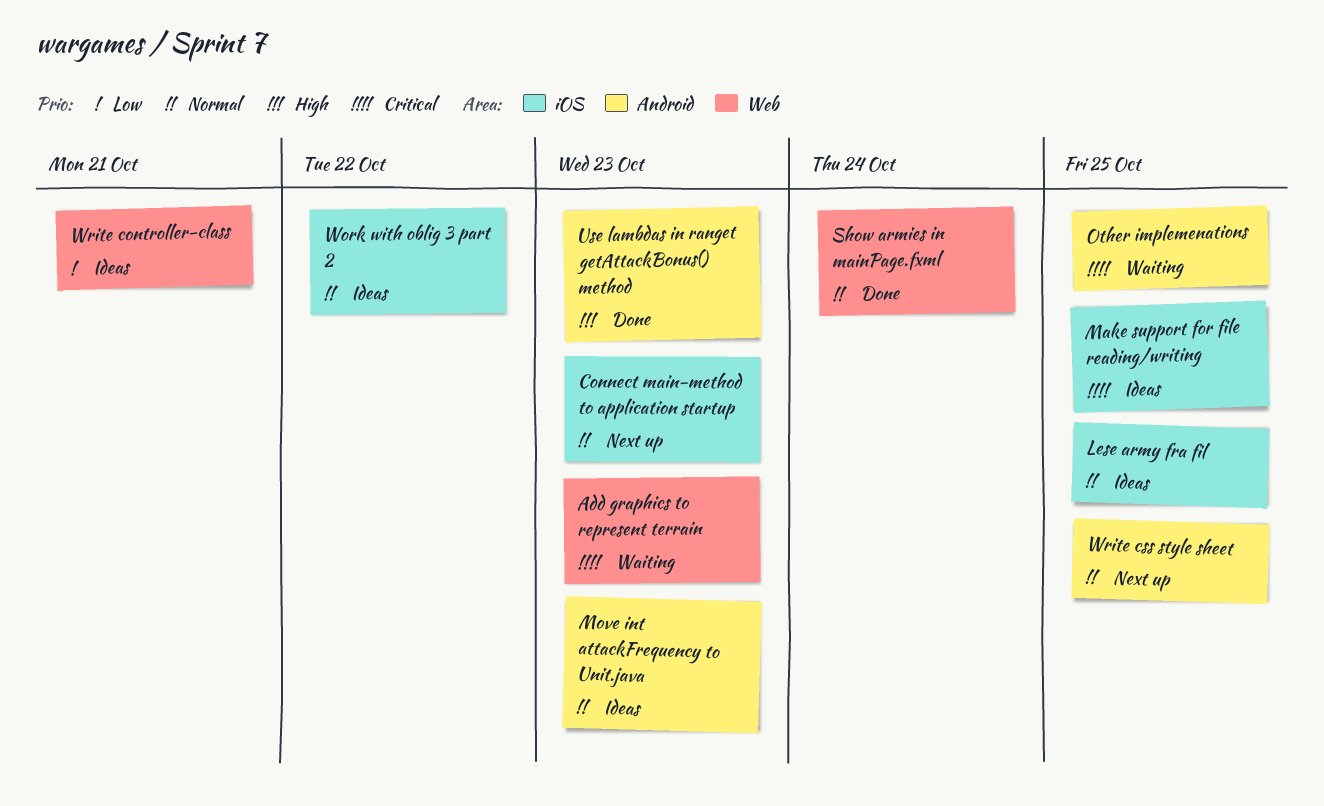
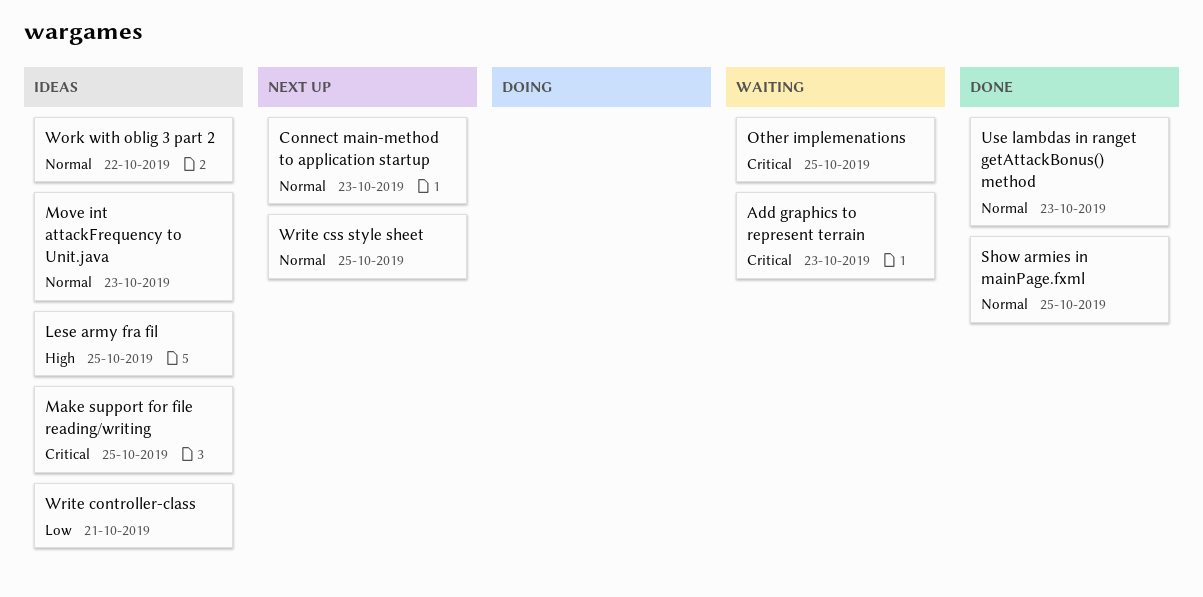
Lese army fra fil, priority: Normal -> High
Show armies in mainPage.fxml, due: Oct 24 -> Oct 25
Use lambdas in ranget getAttackBonus() method, priority: High -> Normal

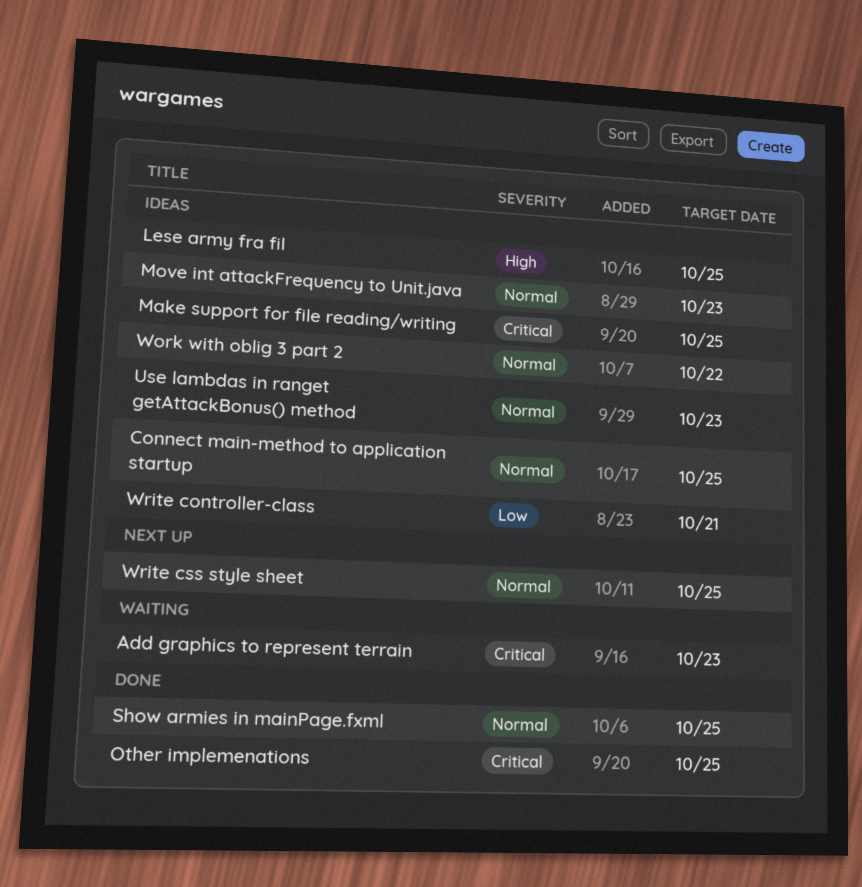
Connect main-method to application startup, status: Next up -> Ideas
Connect main-method to application startup, due: Oct 23 -> Oct 25
Other implemenations, status: Waiting -> Done
Use lambdas in ranget getAttackBonus() method, status: Done -> Ideas

